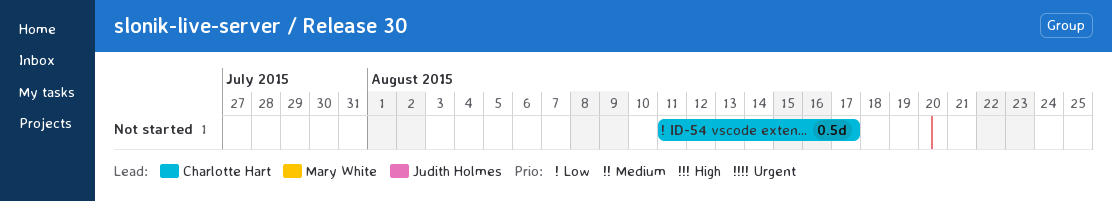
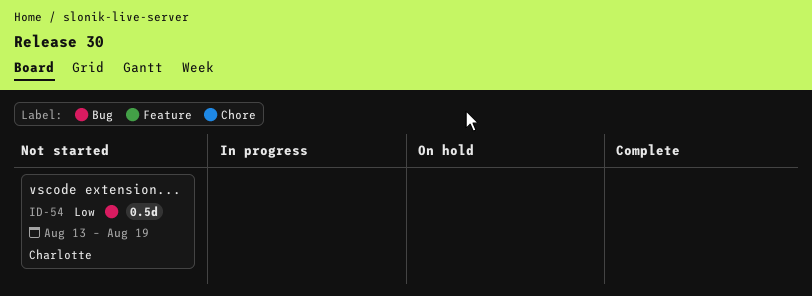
ID-54, start: Aug 11 -> Aug 13
ID-54, due: Aug 17 -> Aug 19

